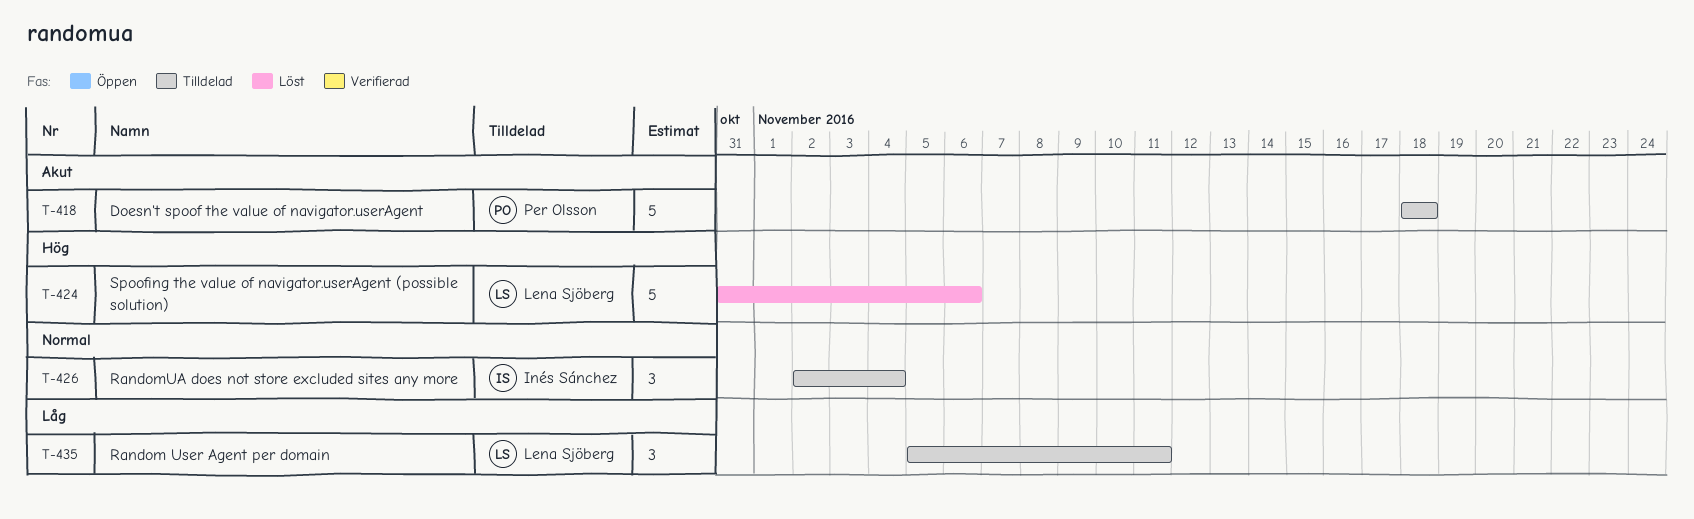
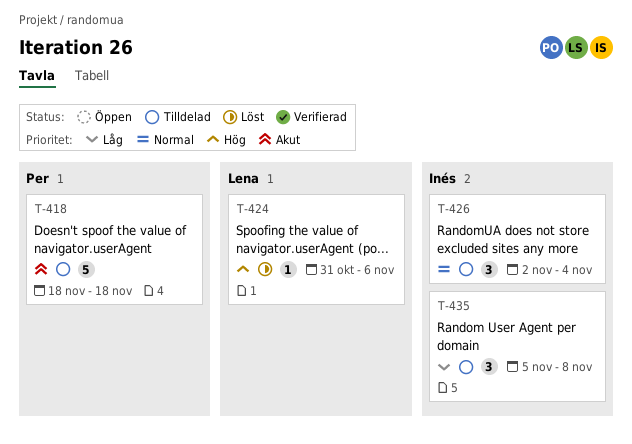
T-424, estimate: 5 -> 1
T-435, owner: Lena Sjöberg -> Inés Sánchez
T-435, due: Nov 11 -> Nov 8

